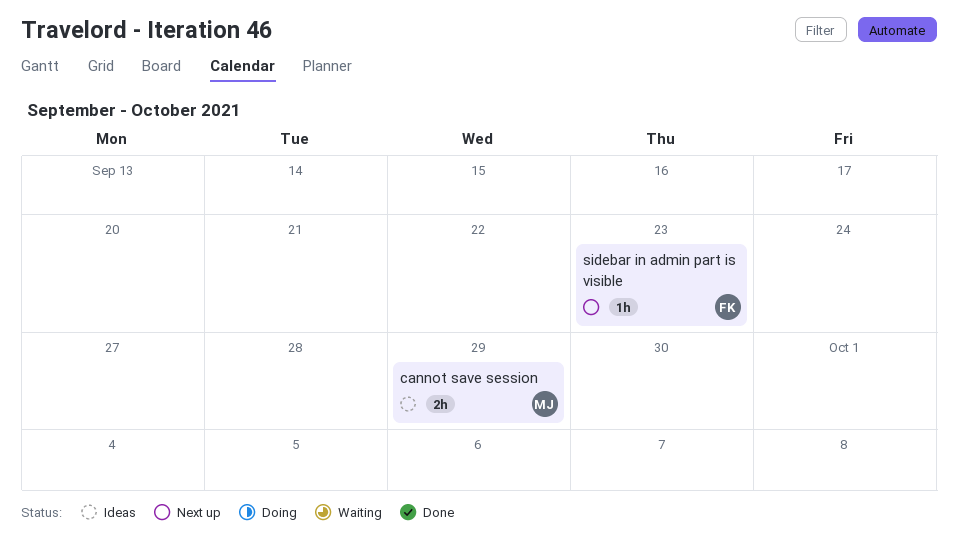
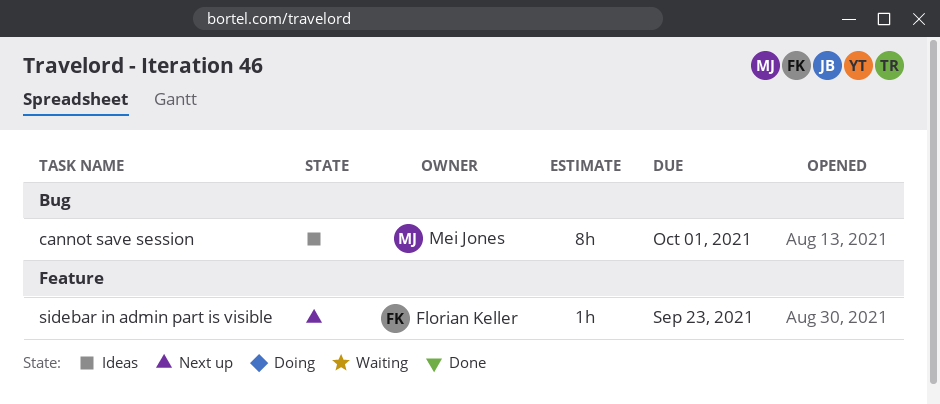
cannot save session, estimate: 2h -> 8h
cannot save session, due: Sep 29 -> Oct 1

